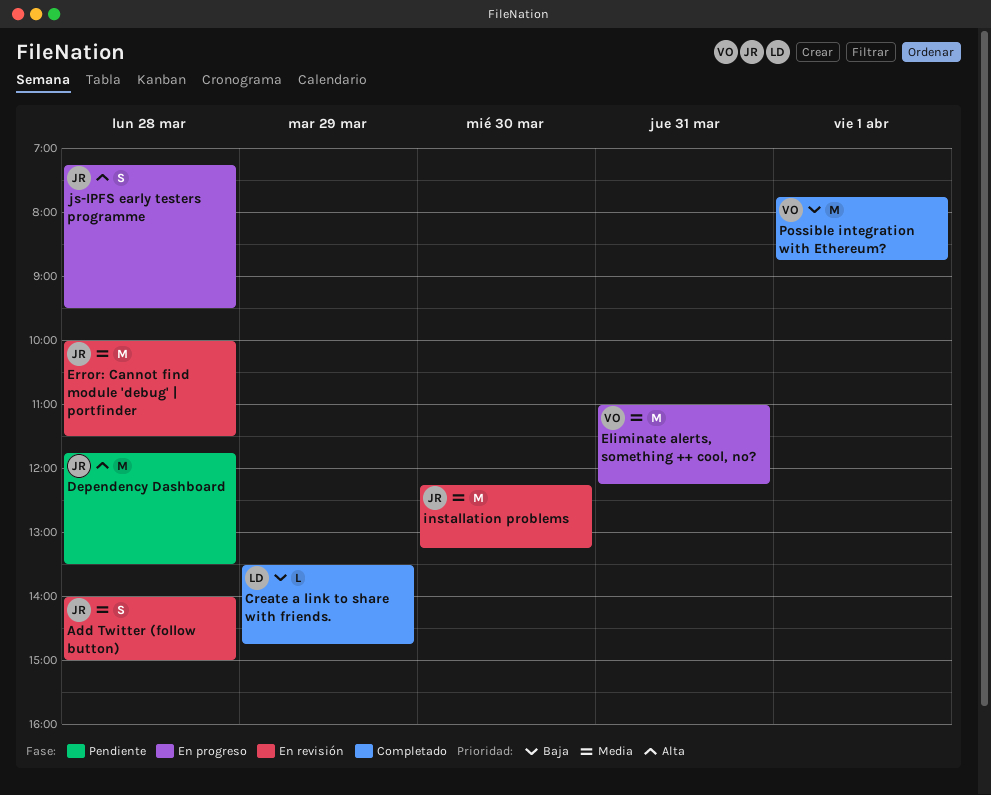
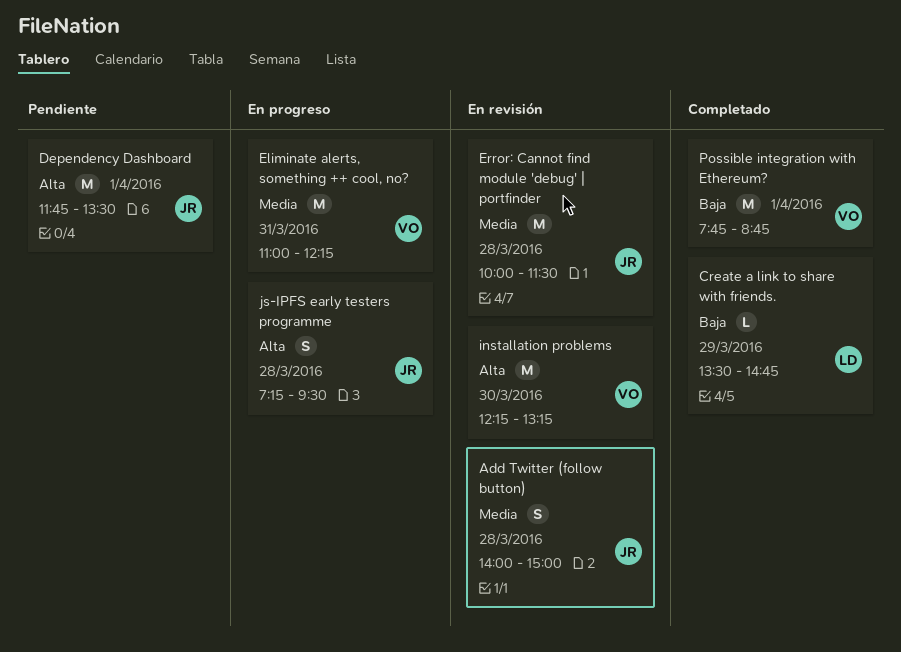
Dependency Dashboard, day: Mar 28 -> Apr 1
installation problems, owner: JR -> VO
installation problems, priority: Media -> Alta

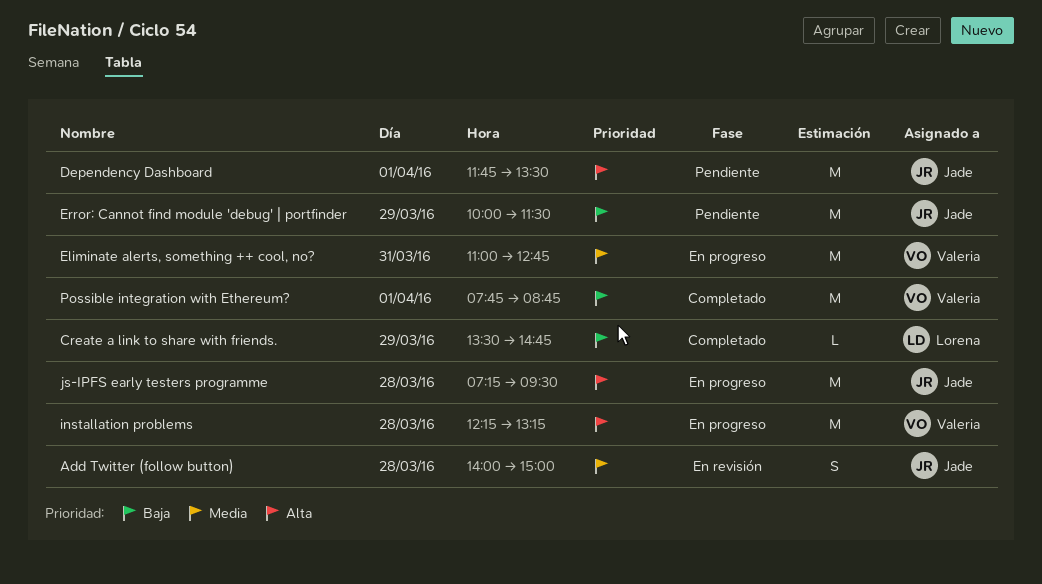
Eliminate alerts, something ++ cool, no?, ends: 12:15 -> 12:45
Error: Cannot find module 'debug' | portfinder, status: En revisión -> Pendiente
Error: Cannot find module 'debug' | portfinder, priority: Media -> Baja
Error: Cannot find module 'debug' | portfinder, day: Mar 28 -> Mar 29
installation problems, status: En revisión -> En progreso
installation problems, day: Mar 30 -> Mar 28
js-IPFS early testers programme, estimate: S -> M

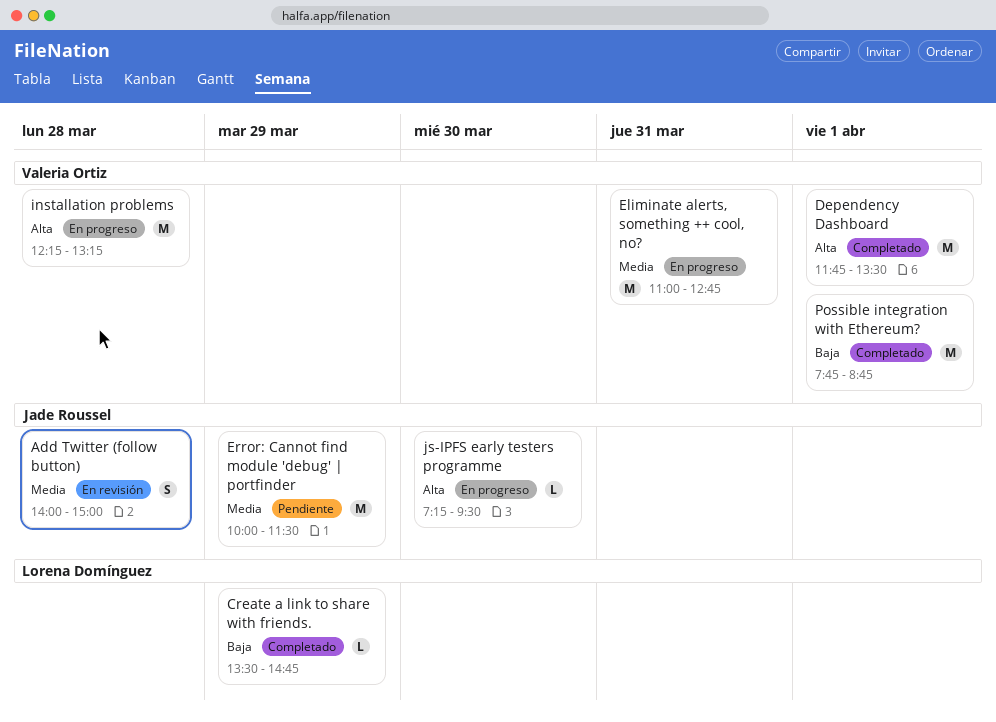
Dependency Dashboard, status: Pendiente -> Completado
Dependency Dashboard, owner: Jade Roussel -> Valeria Ortiz
Error: Cannot find module 'debug' | portfinder, priority: Baja -> Media
js-IPFS early testers programme, estimate: M -> L
js-IPFS early testers programme, day: Mar 28 -> Mar 30

